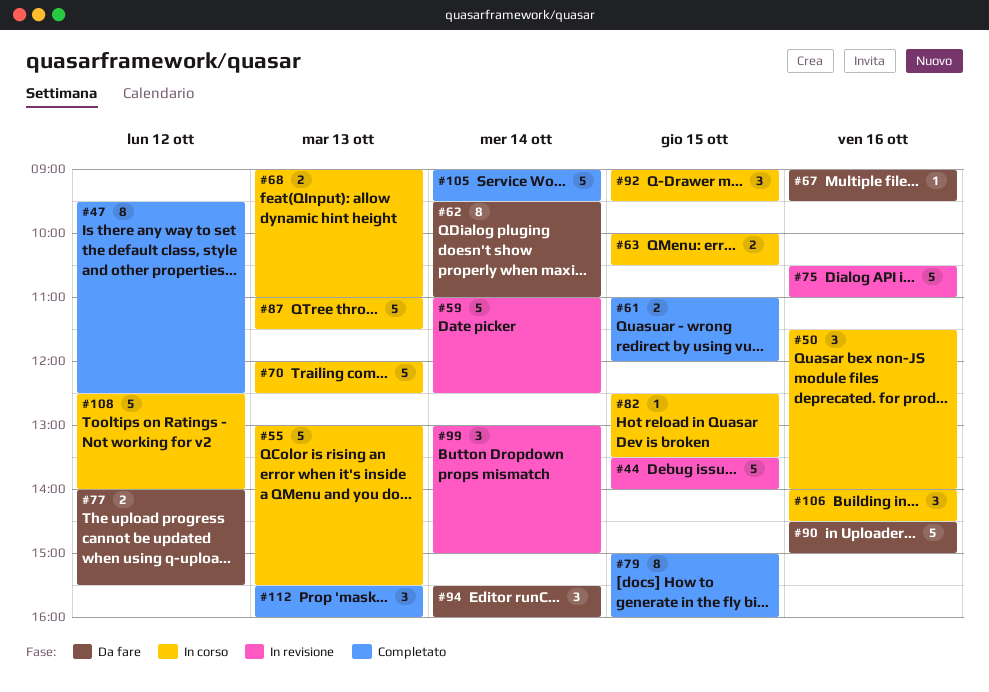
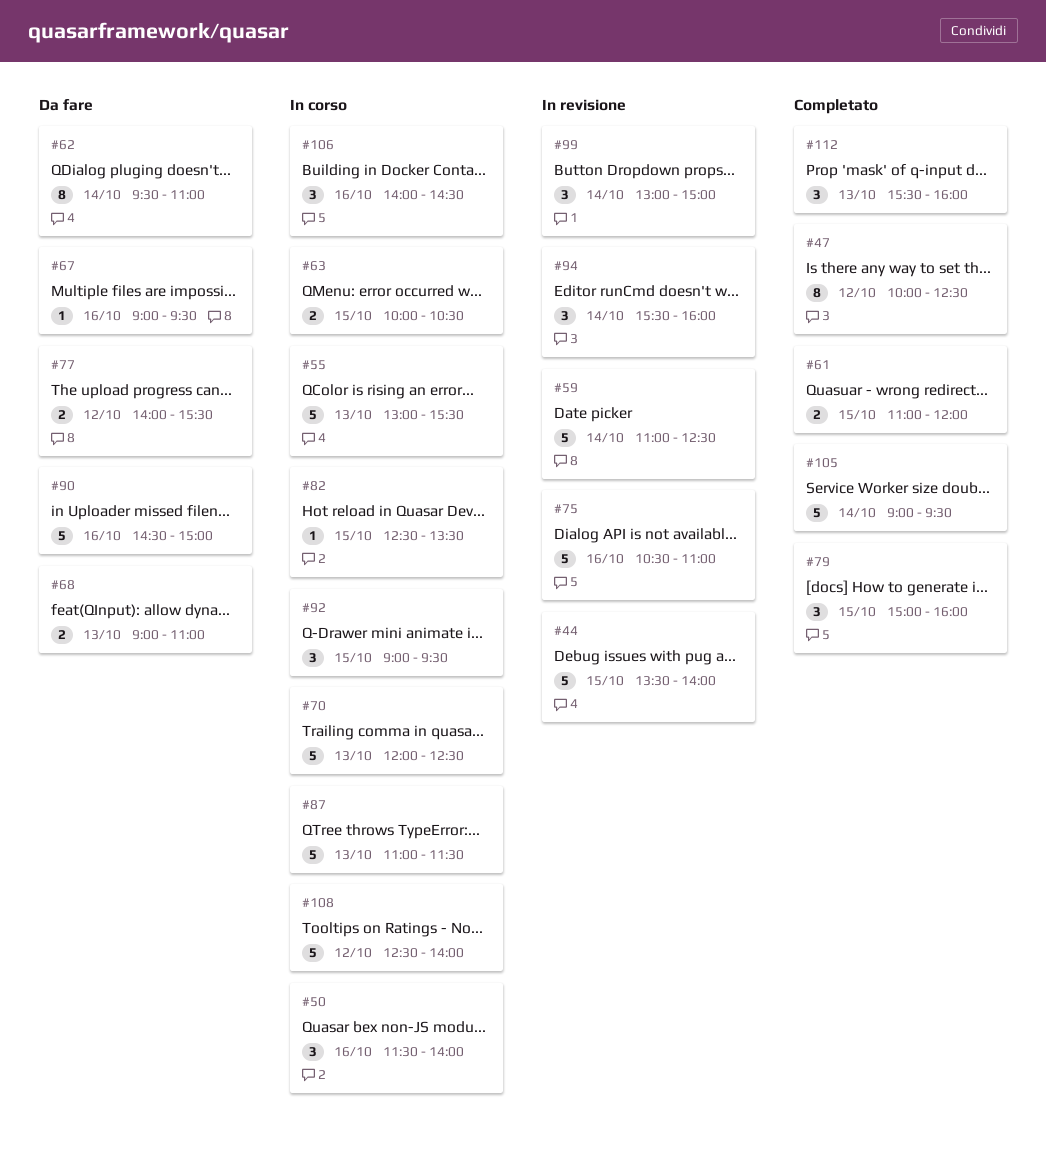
#47, begins: 09:30 -> 10:00
#68, status: In corso -> Da fare
#79, estimate: 8 -> 3
#94, status: Da fare -> In revisione

